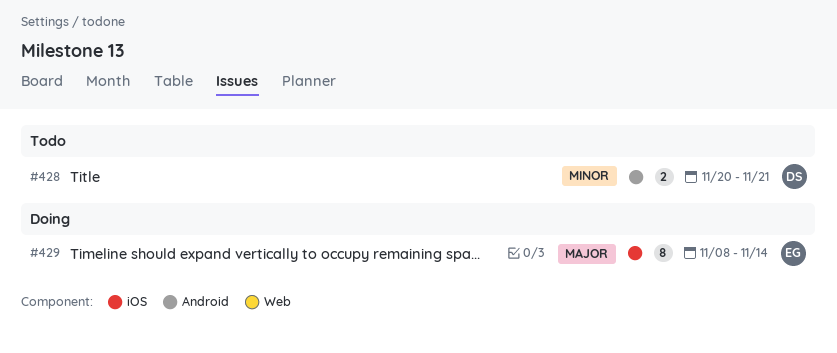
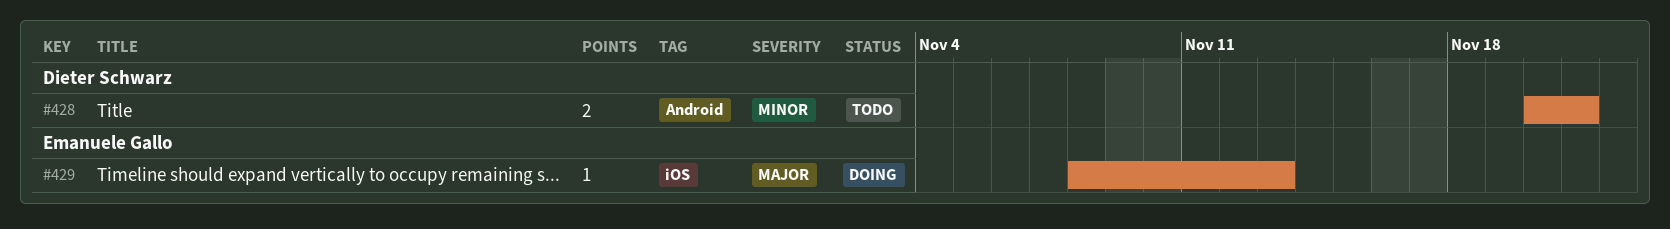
#429, estimate: 8 -> 1
#429, due: Nov 14 -> Nov 13

